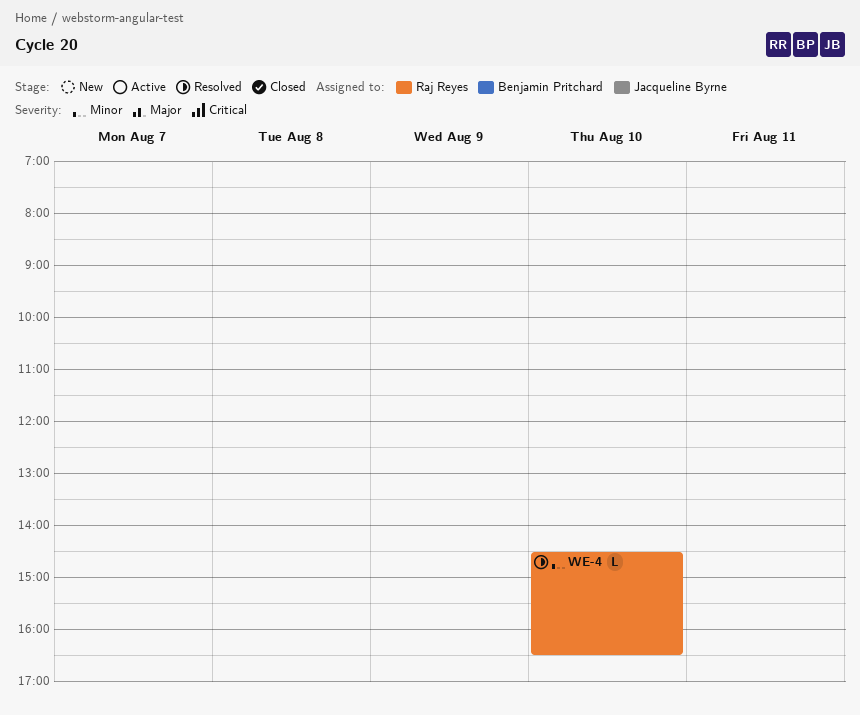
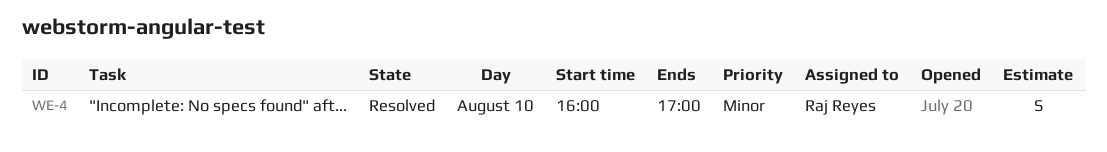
WE-4, estimate: L -> S
WE-4, begins: 14:30 -> 16:00
WE-4, ends: 16:30 -> 17:00

